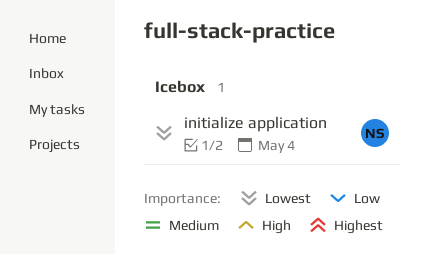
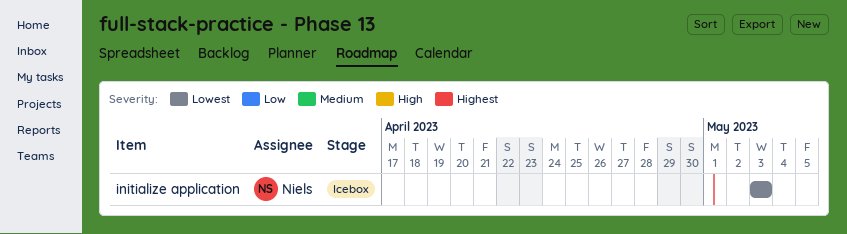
initialize application, due: May 4 -> May 3

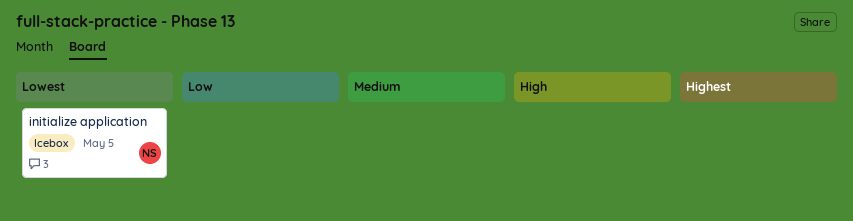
initialize application, due: May 3 -> May 5

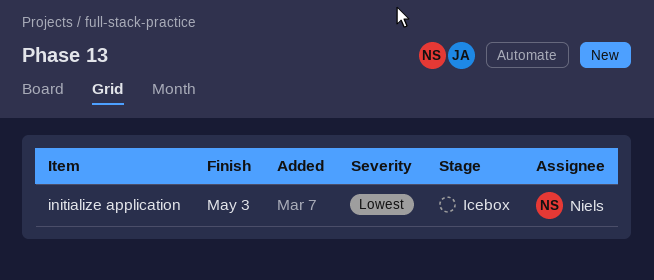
initialize application, due: May 5 -> May 3

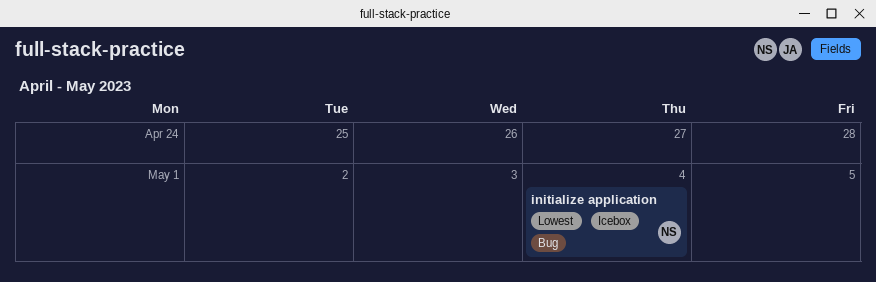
initialize application, due: May 3 -> May 4

